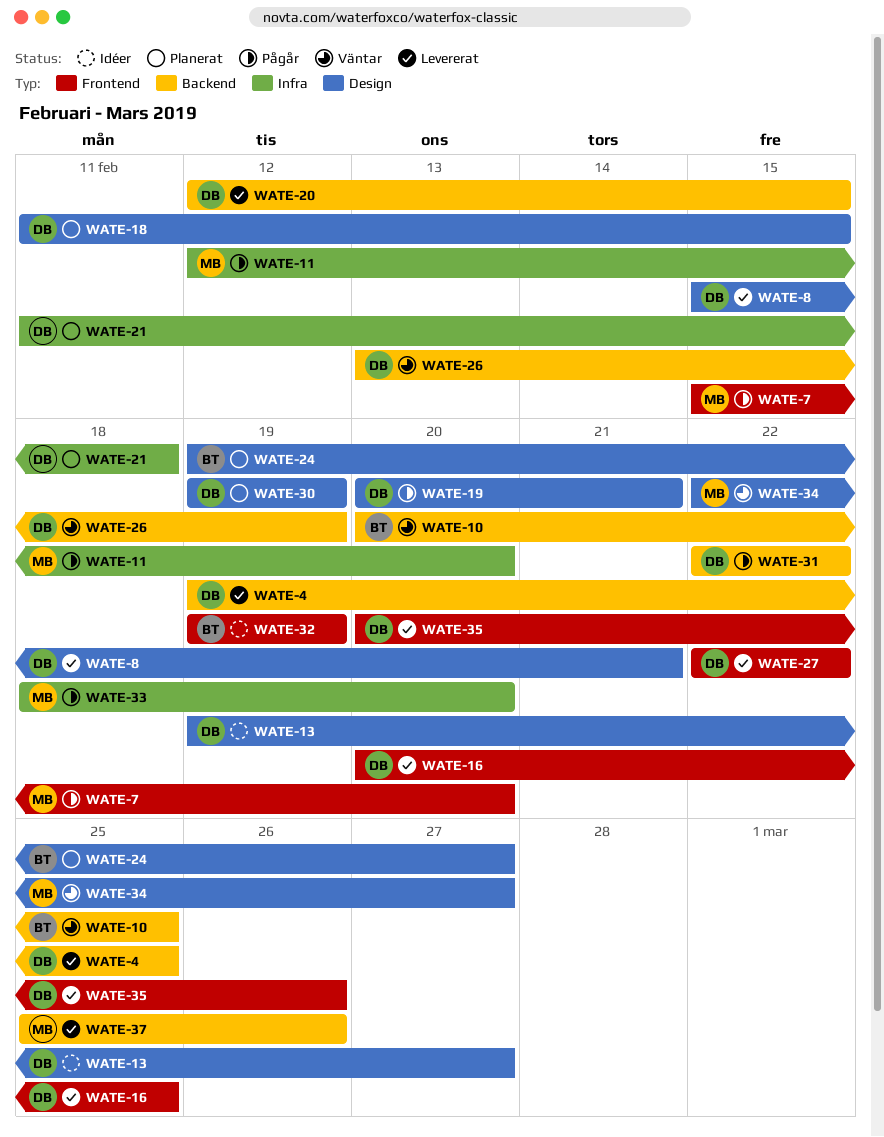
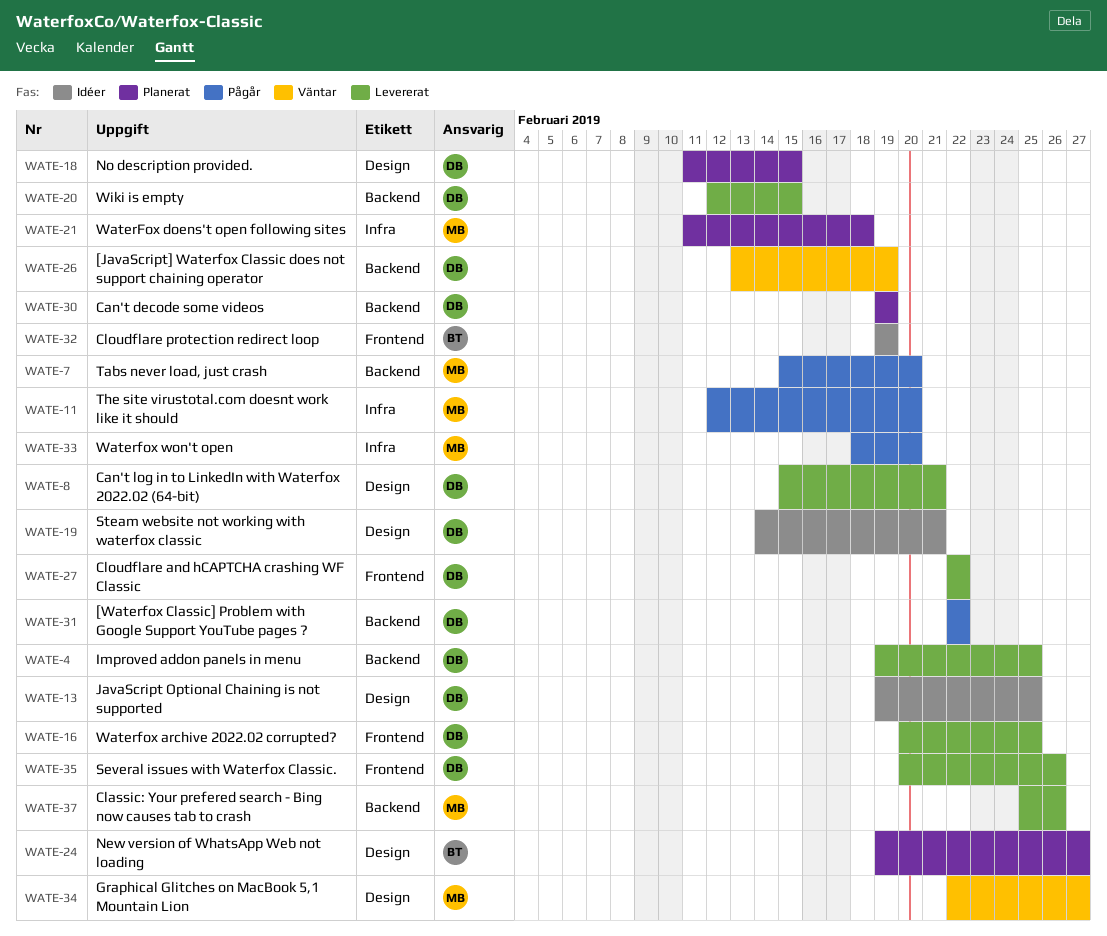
WATE-7, label: Frontend -> Backend
WATE-10: present -> none
WATE-13, due: Feb 27 -> Feb 25
WATE-19, status: Pågår -> Idéer
WATE-19, start: Feb 20 -> Feb 14
WATE-21, owner: DB -> MB
WATE-30, label: Design -> Backend

